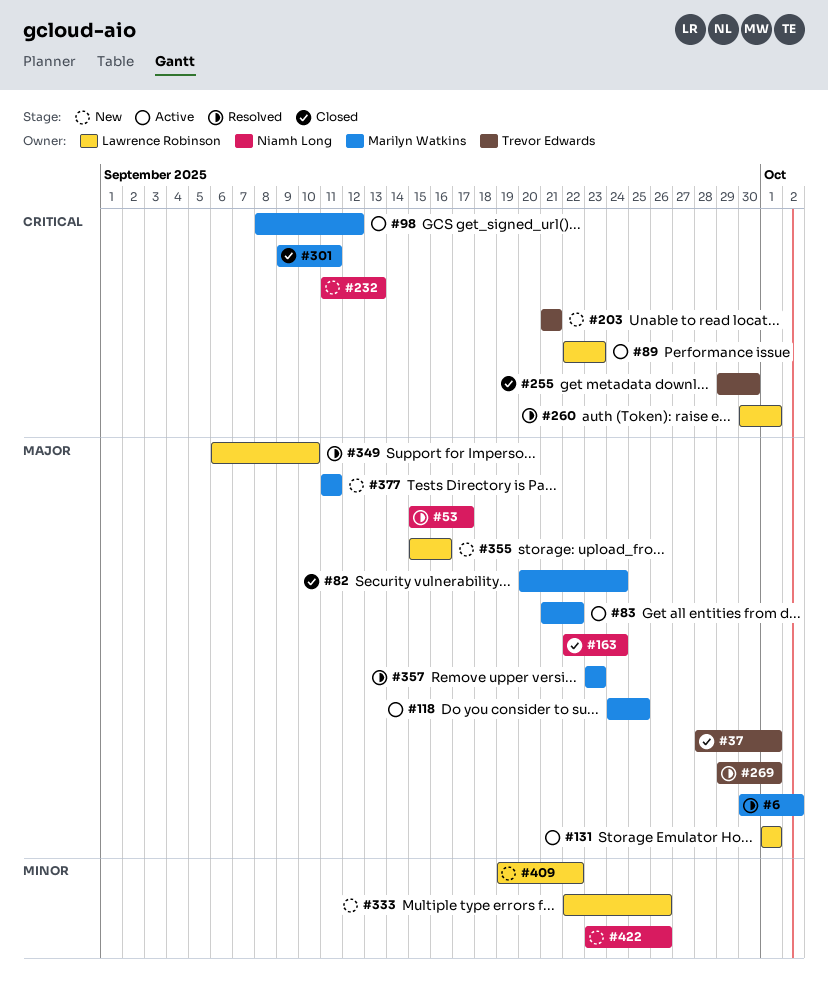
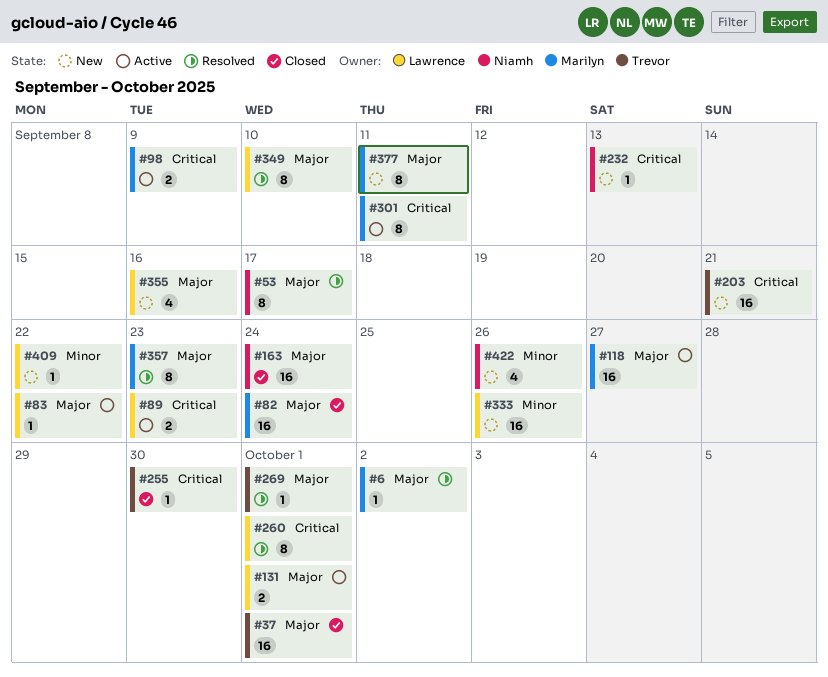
#83, owner: Marilyn Watkins -> Lawrence Robinson
#98, due: Sep 12 -> Sep 9
#118, due: Sep 25 -> Sep 27
#301, status: Closed -> Active

